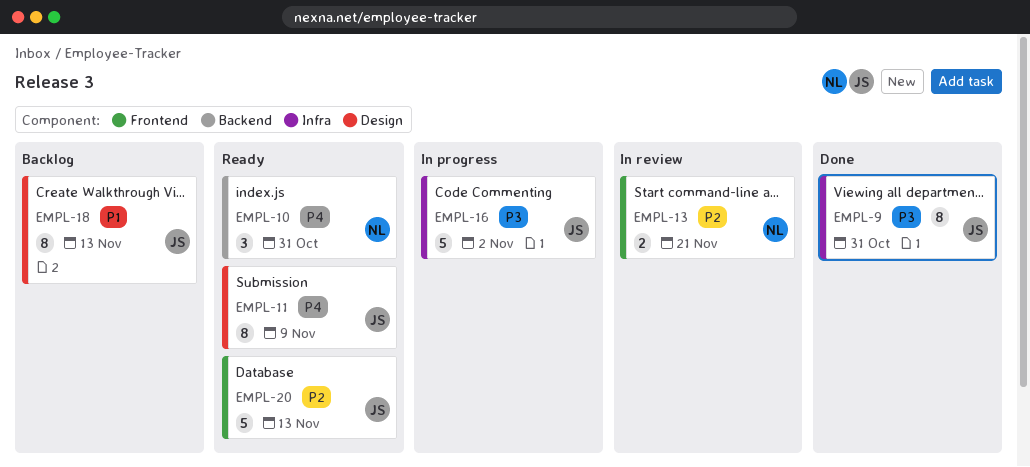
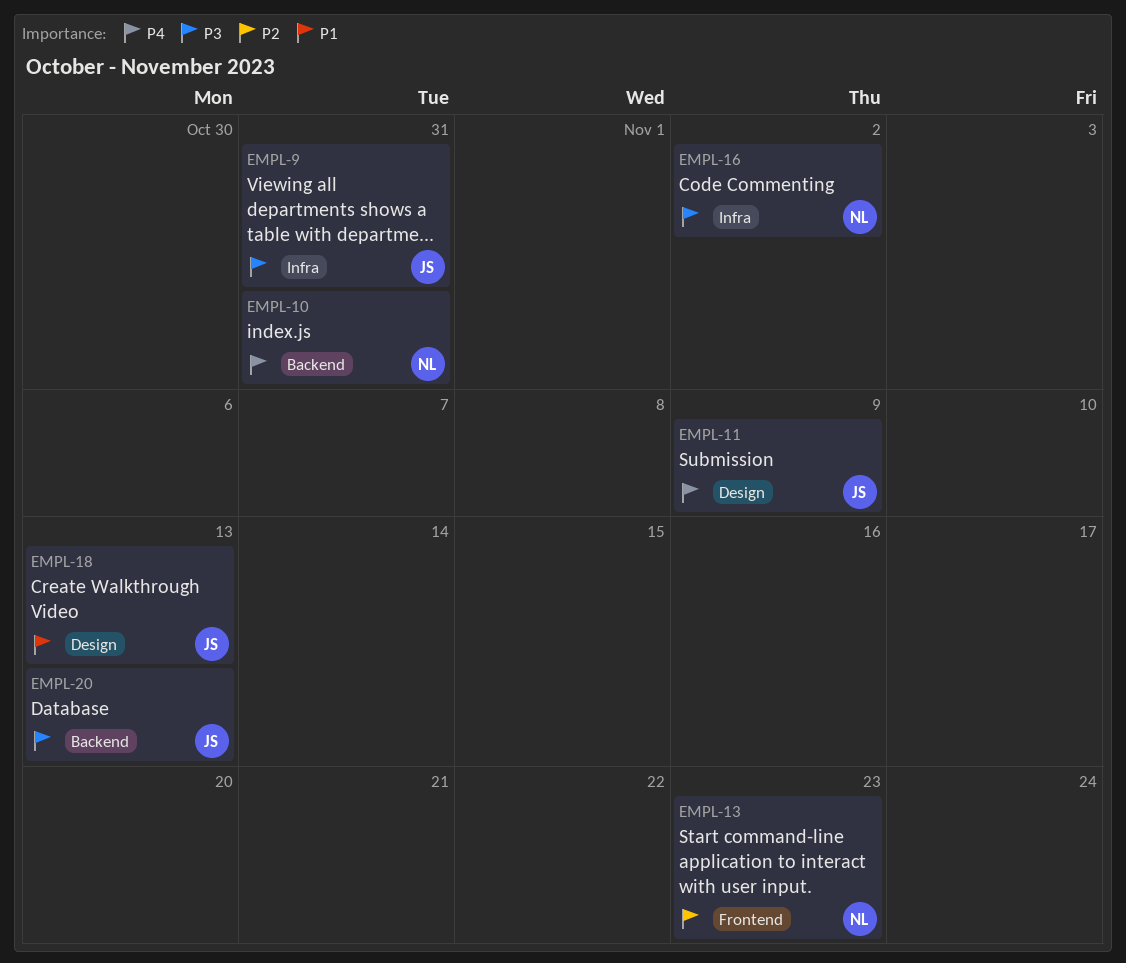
EMPL-13, due: Nov 21 -> Nov 23
EMPL-16, owner: JS -> NL
EMPL-20, priority: P2 -> P3
EMPL-20, label: Frontend -> Backend

